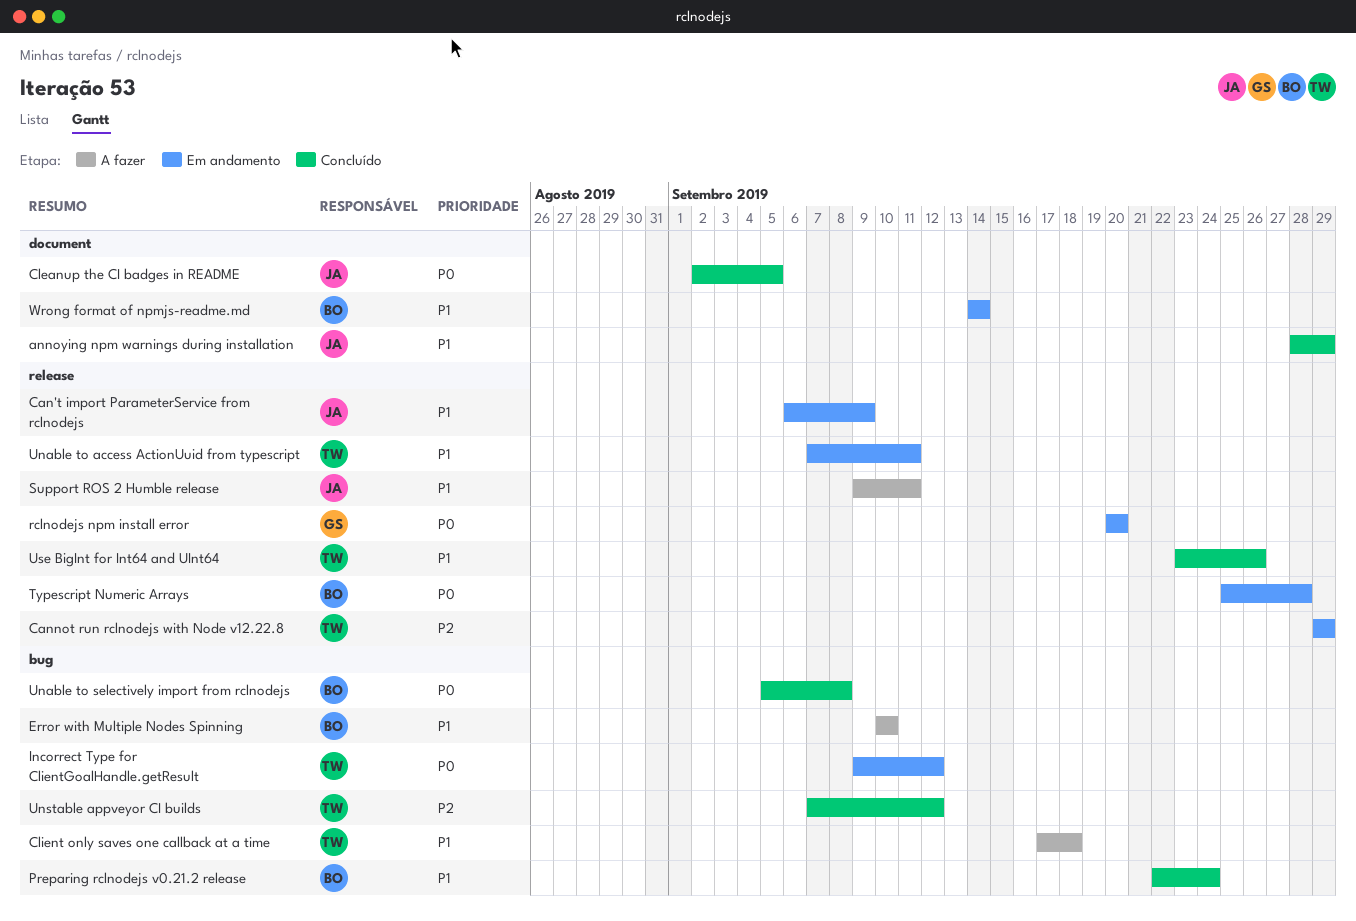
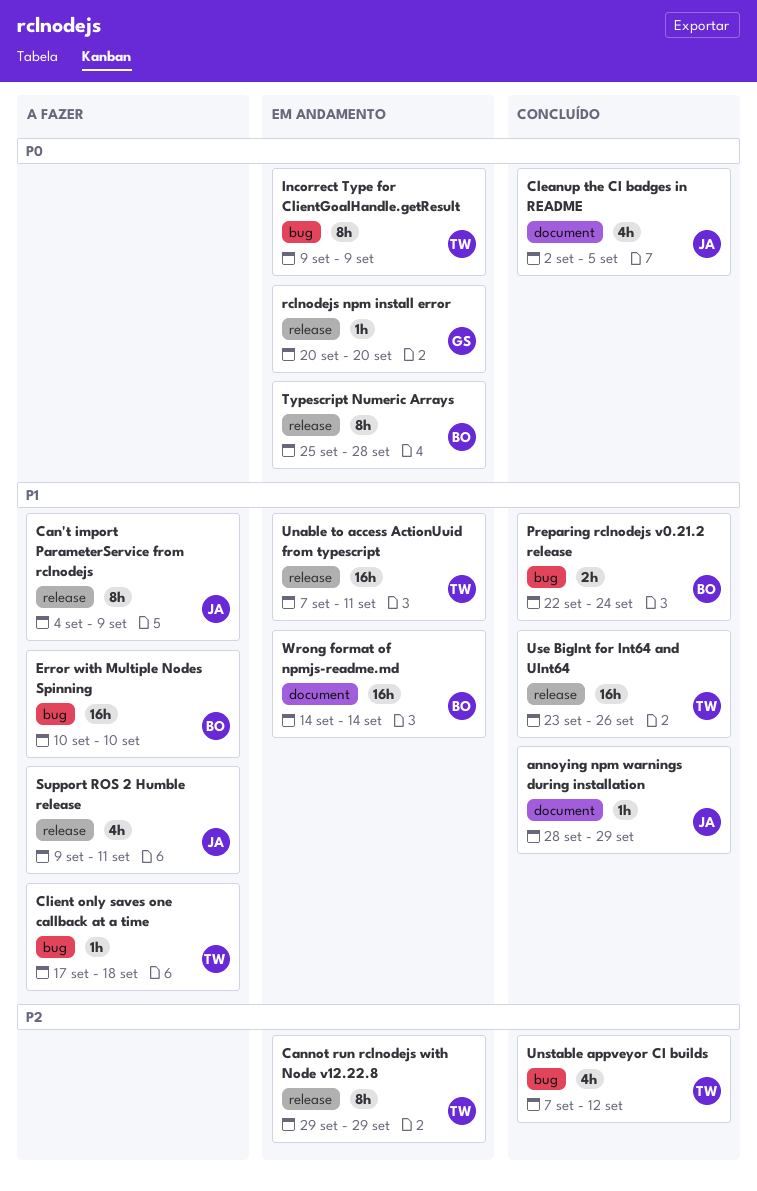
Can't import ParameterService from rclnodejs, status: Em andamento -> A fazer
Can't import ParameterService from rclnodejs, start: Sep 6 -> Sep 4
Incorrect Type for ClientGoalHandle.getResult, due: Sep 12 -> Sep 9
Unable to selectively import from rclnodejs: present -> none

